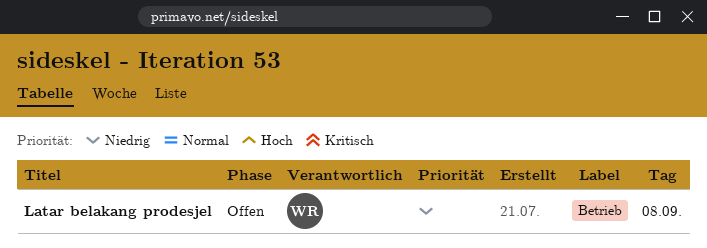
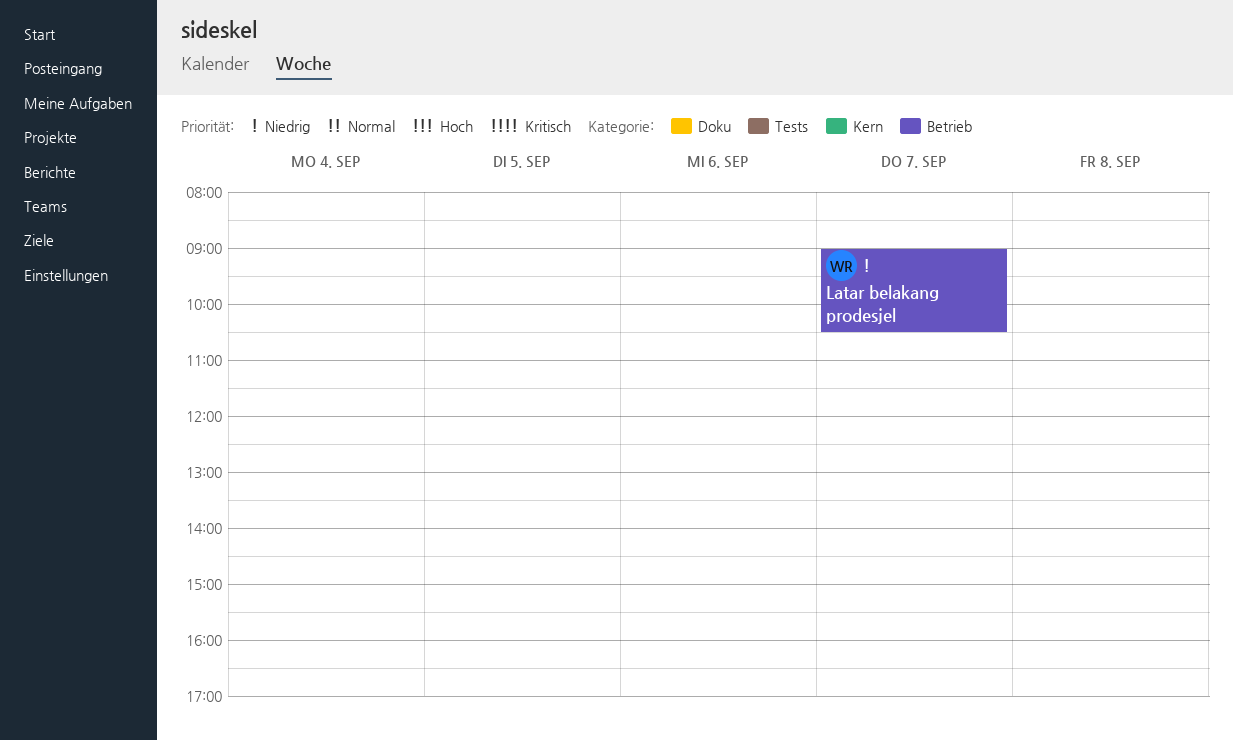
Latar belakang prodesjel, day: Sep 8 -> Sep 7

